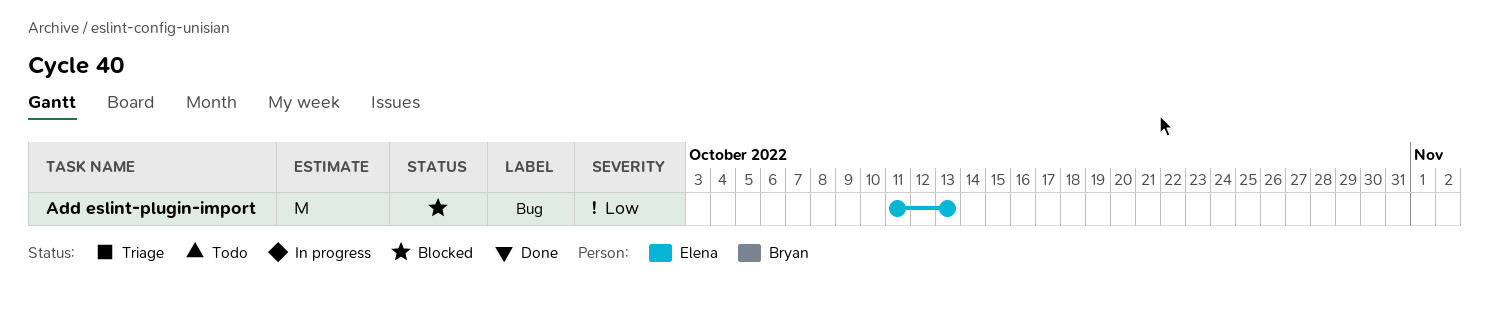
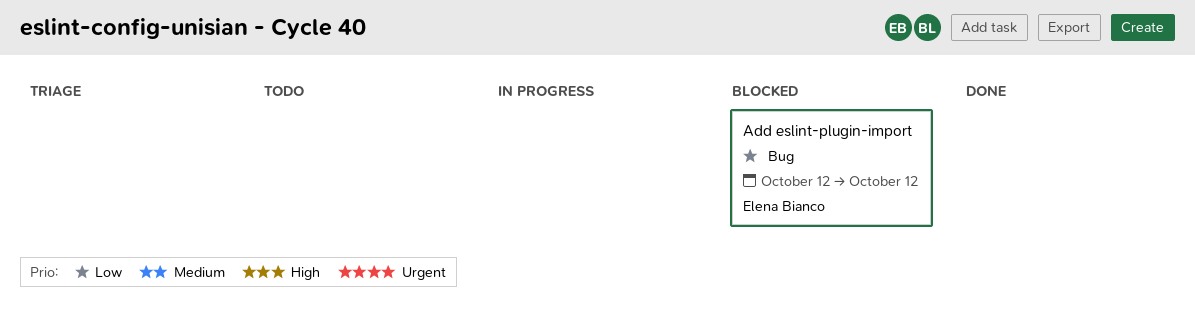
Add eslint-plugin-import, start: Oct 11 -> Oct 12
Add eslint-plugin-import, due: Oct 13 -> Oct 12

